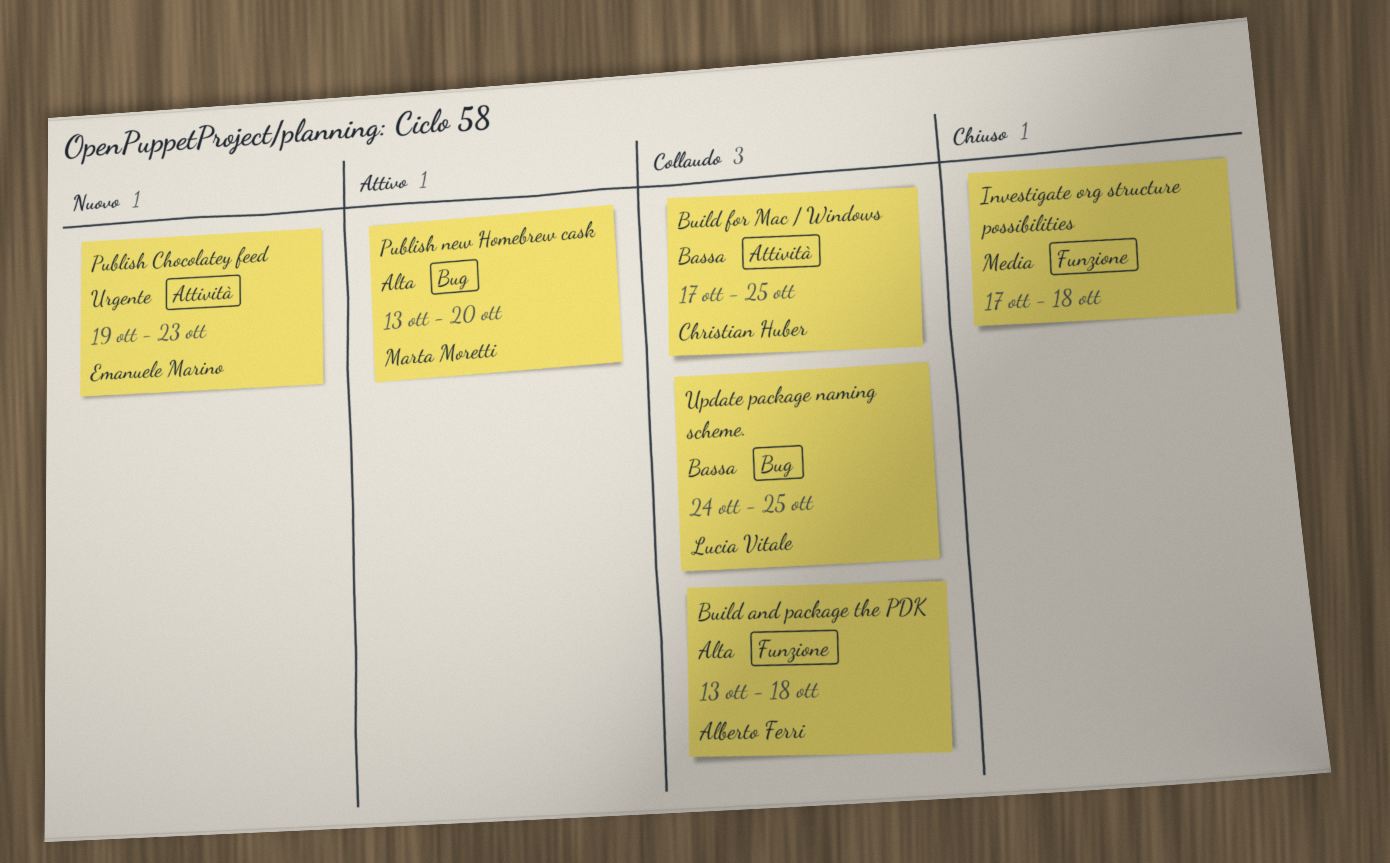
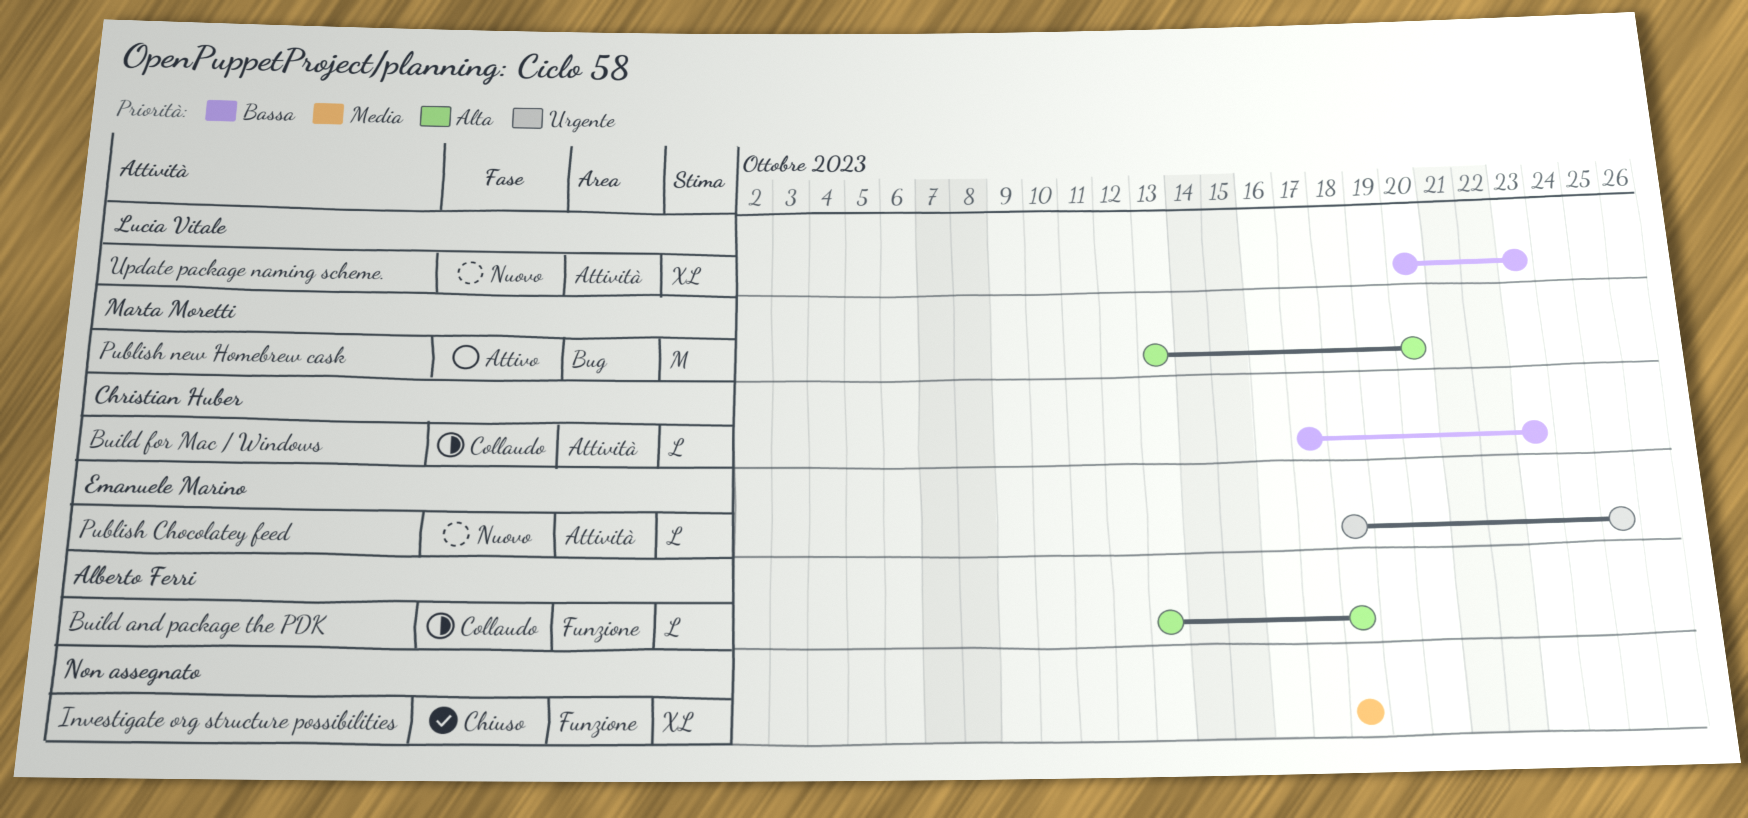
Build for Mac / Windows, due: Oct 25 -> Oct 23
Investigate org structure possibilities, start: Oct 17 -> Oct 18
Publish Chocolatey feed, start: Oct 19 -> Oct 18
Publish Chocolatey feed, due: Oct 23 -> Oct 25
Update package naming scheme., status: Collaudo -> Nuovo
Update package naming scheme., label: Bug -> Attività
Update package naming scheme., start: Oct 24 -> Oct 20
Update package naming scheme., due: Oct 25 -> Oct 23

